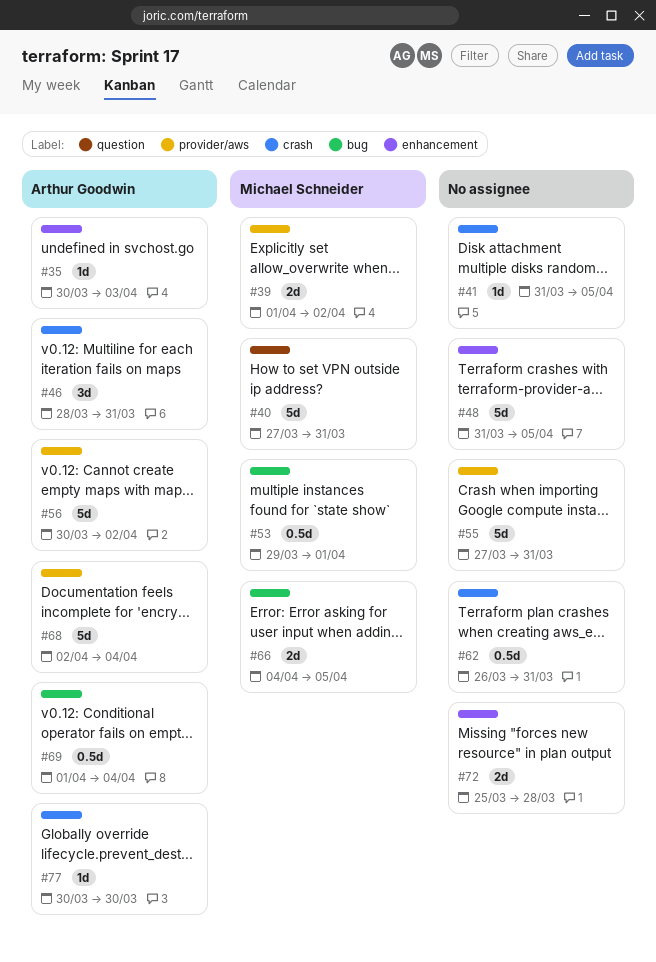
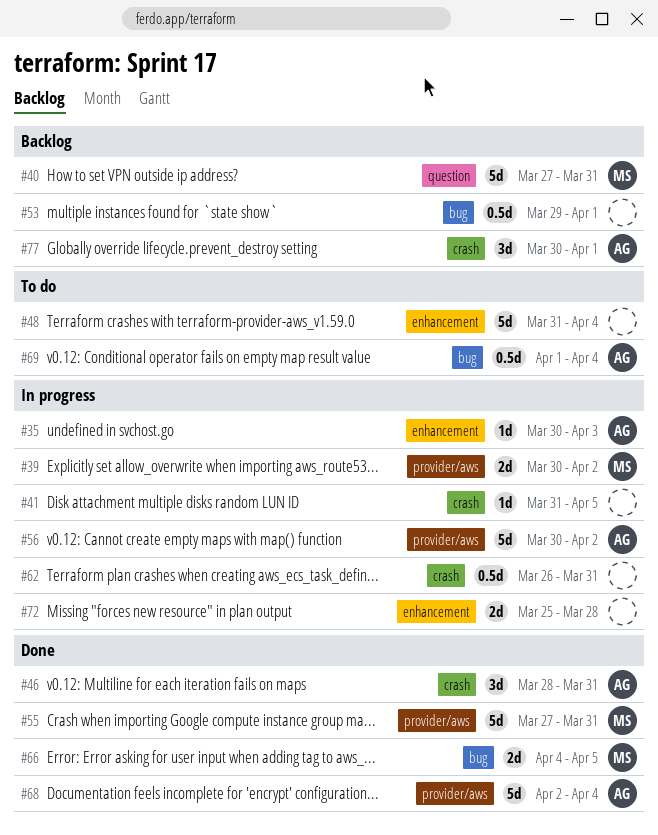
#39, start: Apr 1 -> Mar 30
#48, due: Apr 5 -> Apr 4
#53, owner: Michael Schneider -> none
#55, owner: none -> Michael Schneider
#77, estimate: 1d -> 3d
#77, due: Mar 30 -> Apr 1

